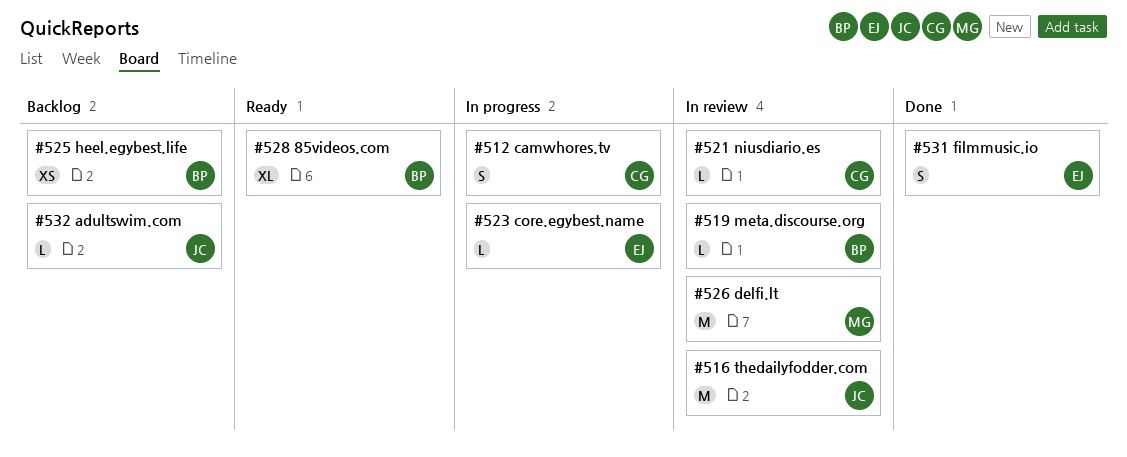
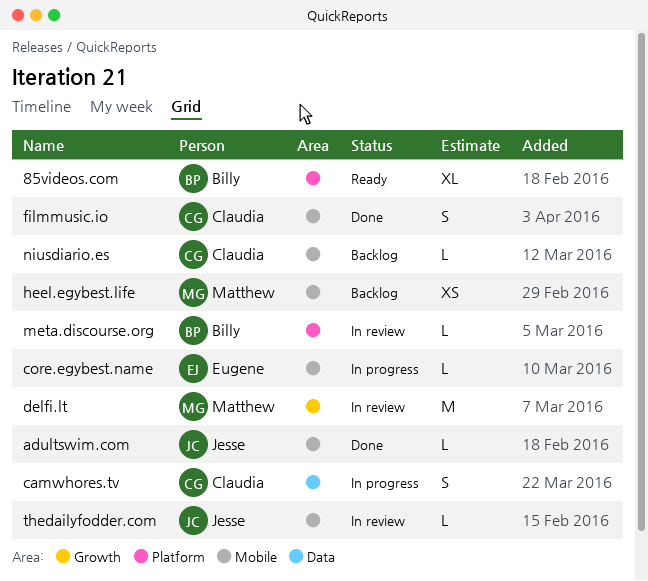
adultswim.com, status: Backlog -> Done
filmmusic.io, owner: Eugene -> Claudia
heel.egybest.life, owner: Billy -> Matthew
niusdiario.es, status: In review -> Backlog
thedailyfodder.com, estimate: M -> L

